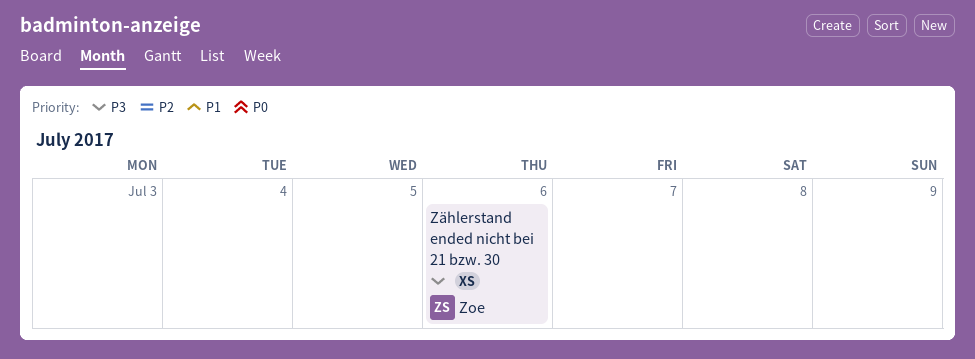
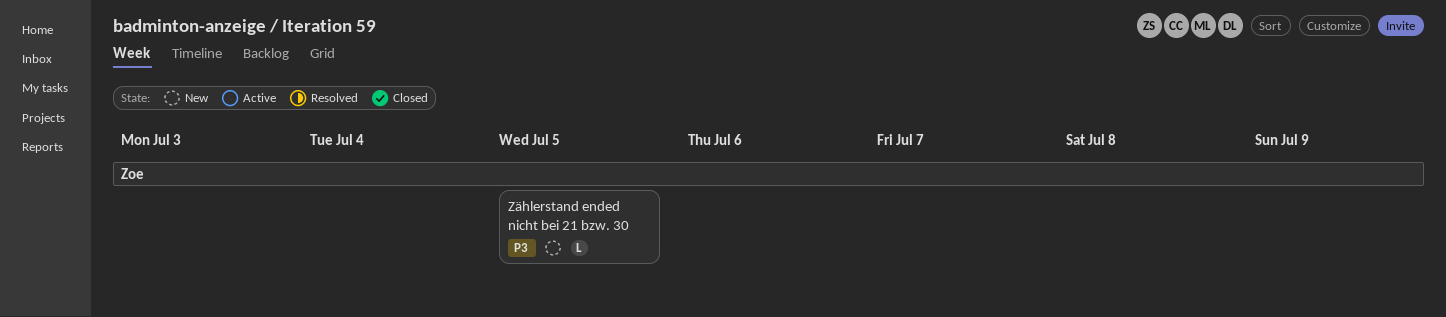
Zählerstand ended nicht bei 21 bzw. 30, estimate: XS -> L
Zählerstand ended nicht bei 21 bzw. 30, due: Jul 6 -> Jul 5

